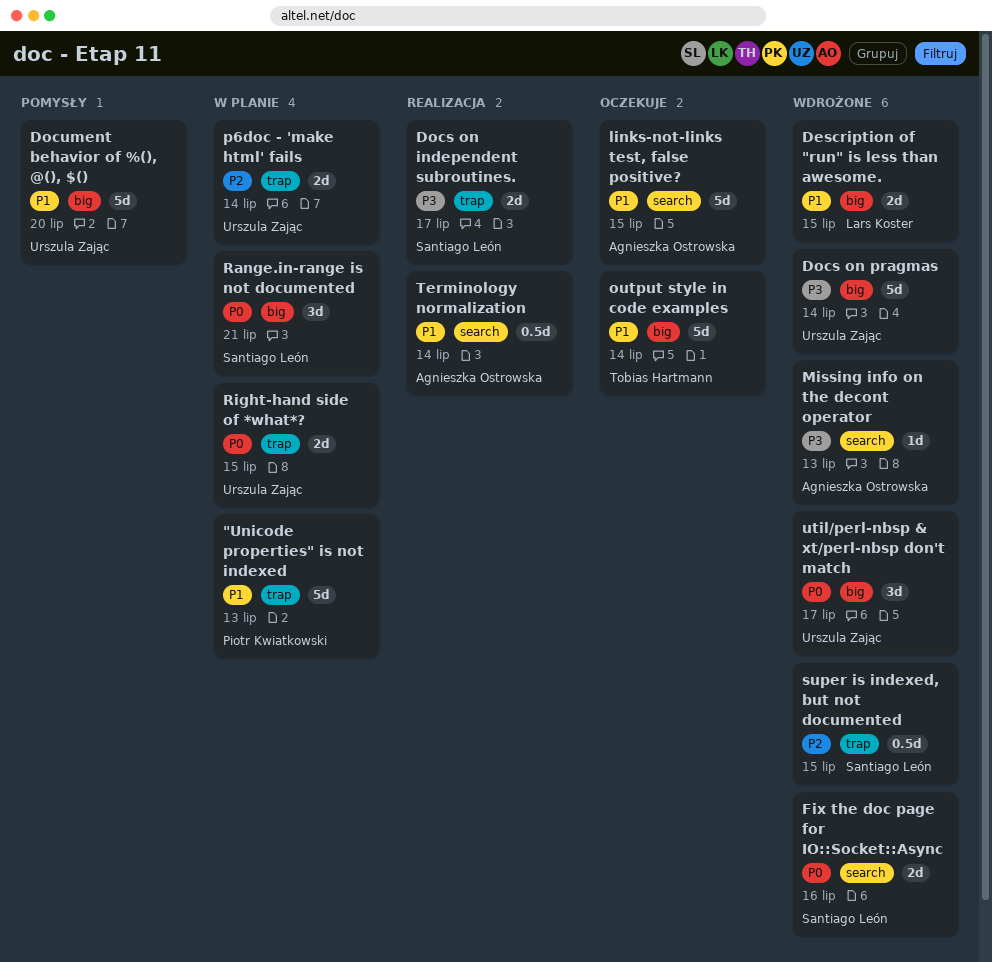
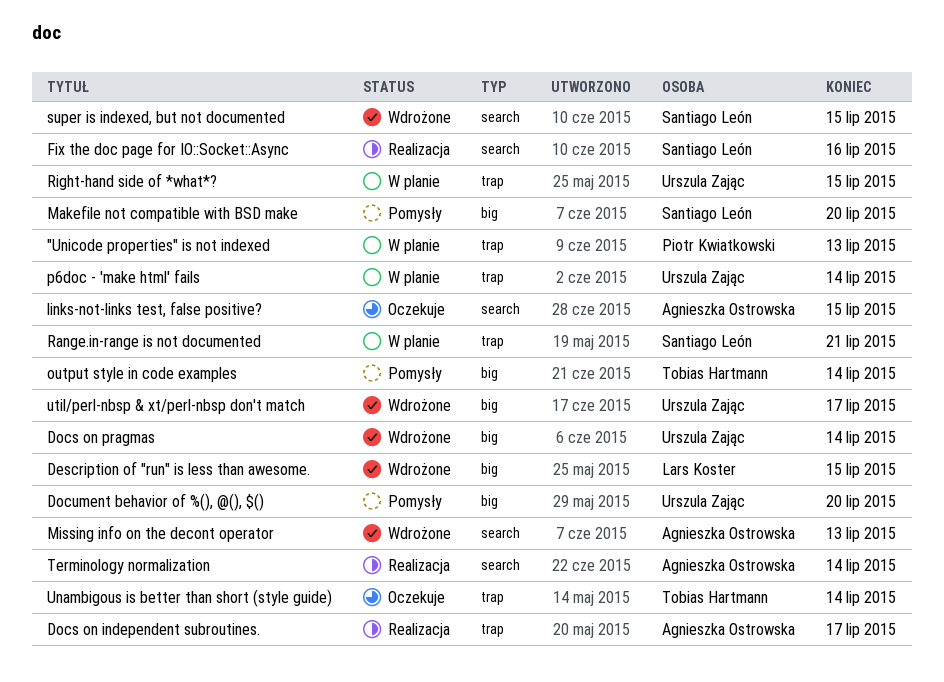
Docs on independent subroutines., owner: Santiago León -> Agnieszka Ostrowska
Fix the doc page for IO::Socket::Async, status: Wdrożone -> Realizacja
Makefile not compatible with BSD make: none -> present
output style in code examples, status: Oczekuje -> Pomysły
Range.in-range is not documented, label: big -> trap
super is indexed, but not documented, label: trap -> search
Unambigous is better than short (style guide): none -> present

